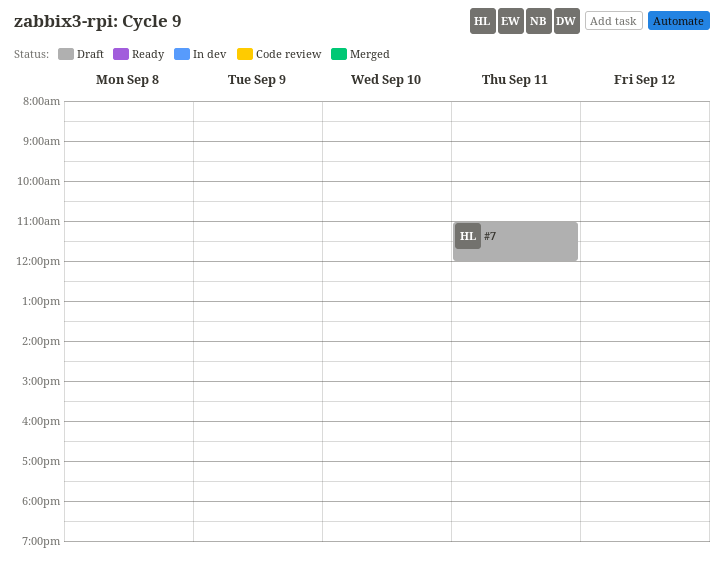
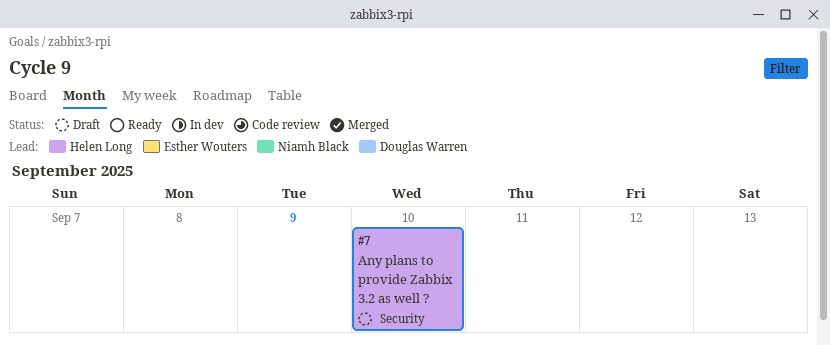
#7, day: Sep 11 -> Sep 10

